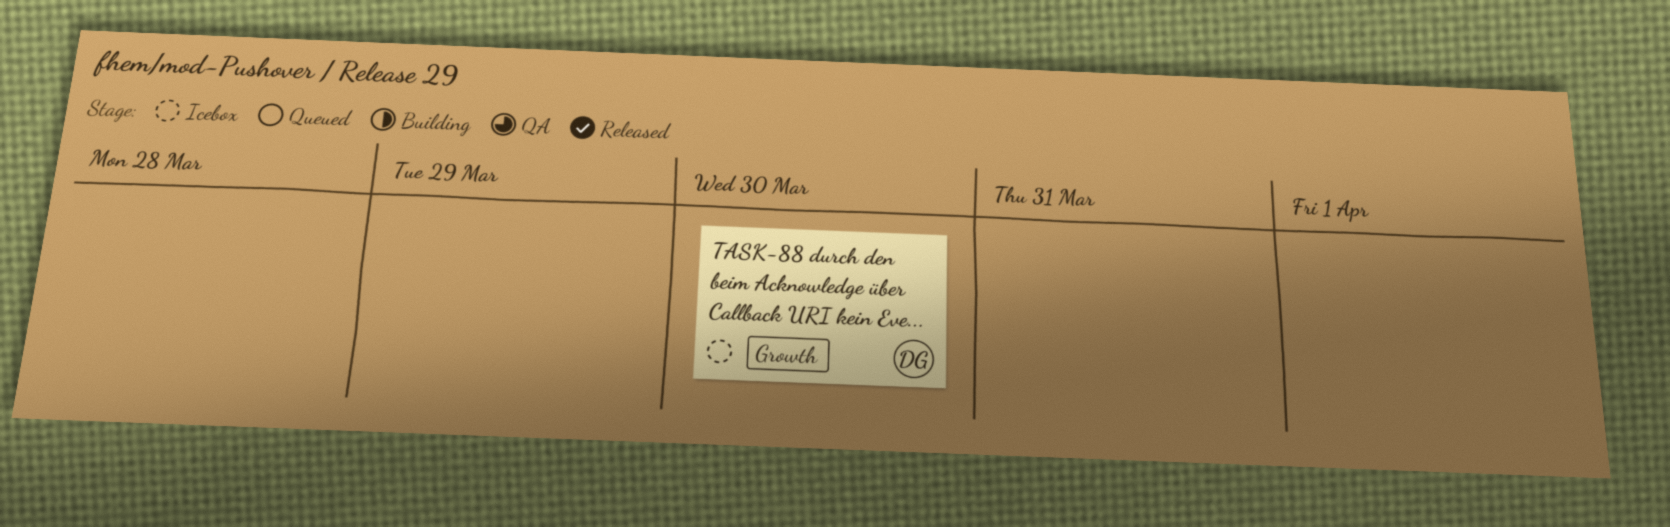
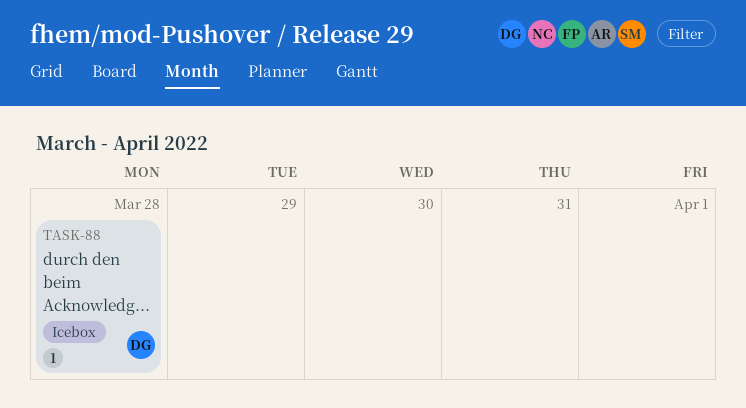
TASK-88, due: Mar 30 -> Mar 28

